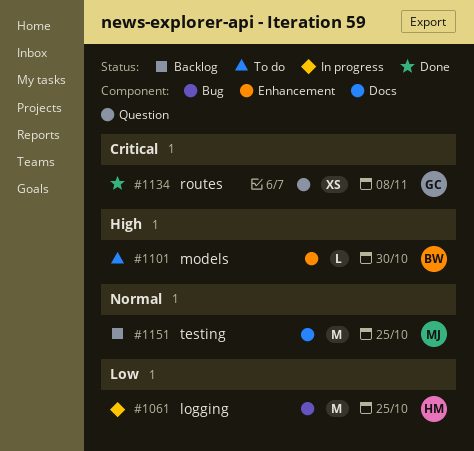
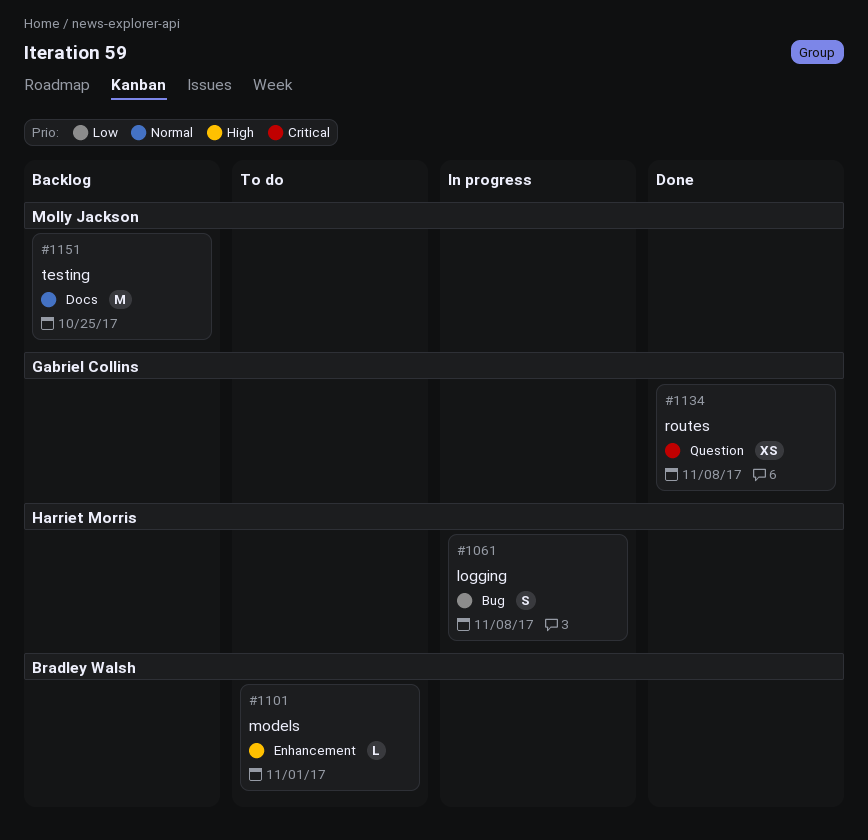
#1061, estimate: M -> S
#1061, due: Oct 25 -> Nov 8
#1101, due: Oct 30 -> Nov 1

